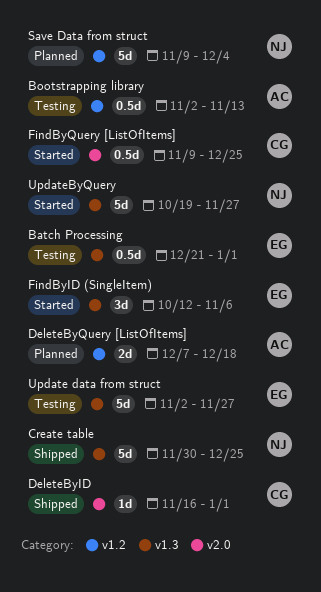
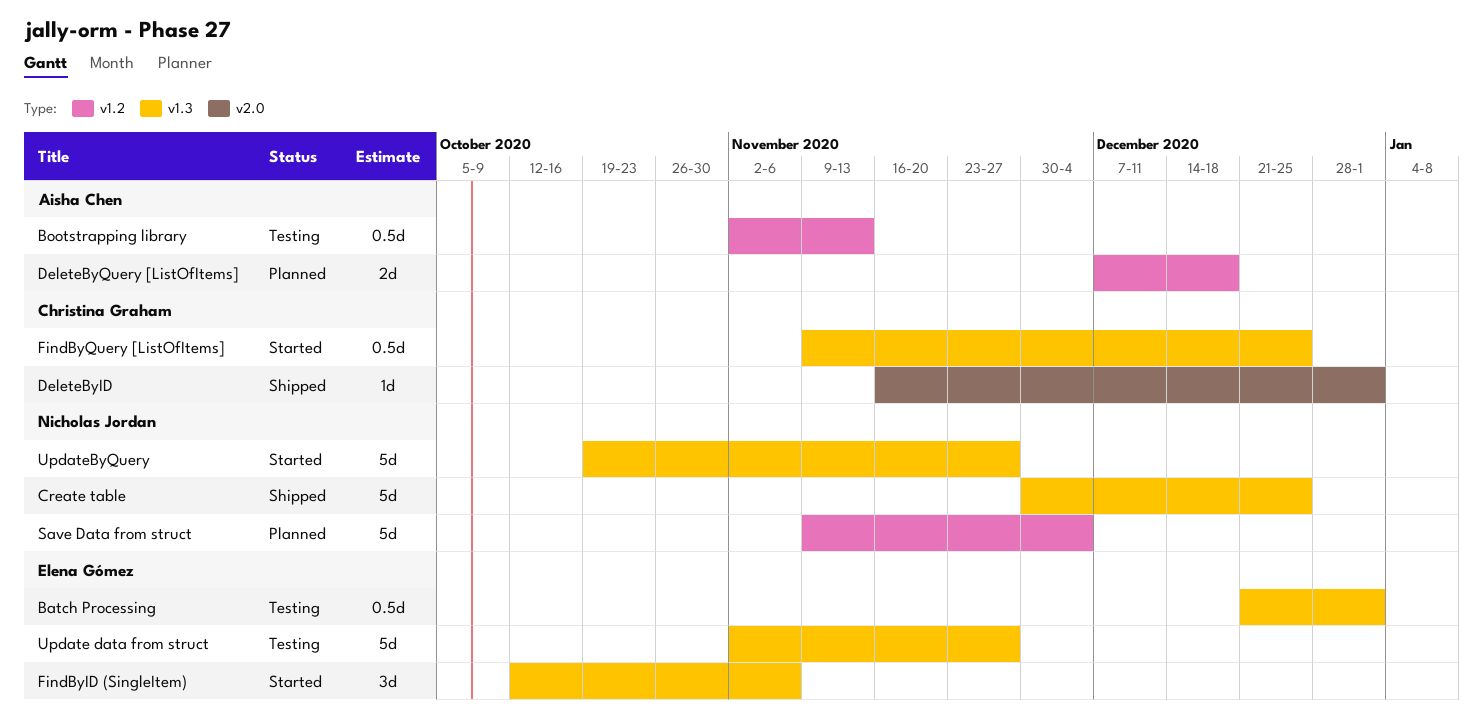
FindByQuery [ListOfItems], label: v2.0 -> v1.3

